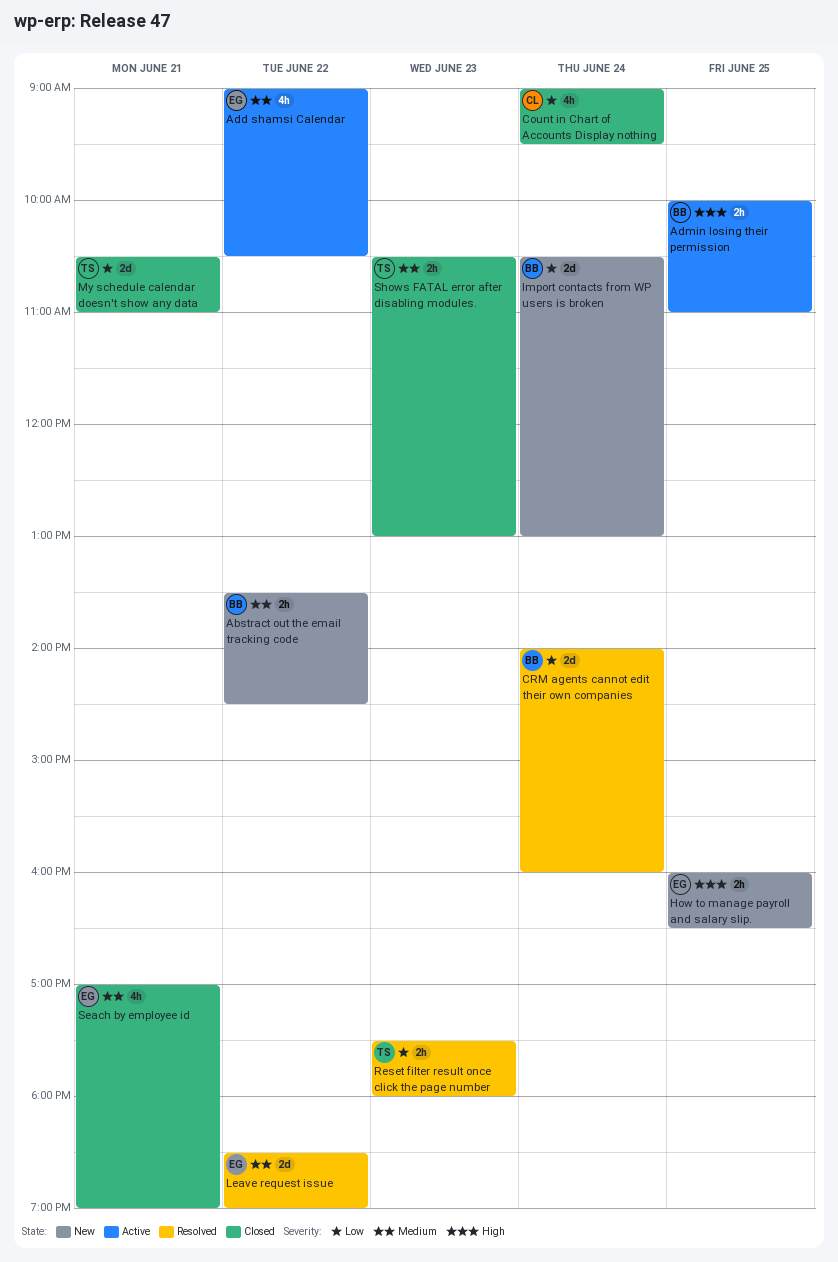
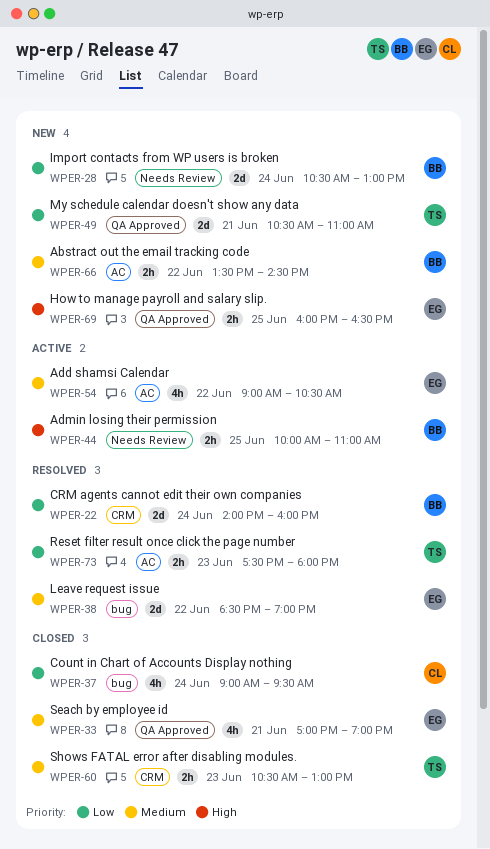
My schedule calendar doesn't show any data, status: Closed -> New

